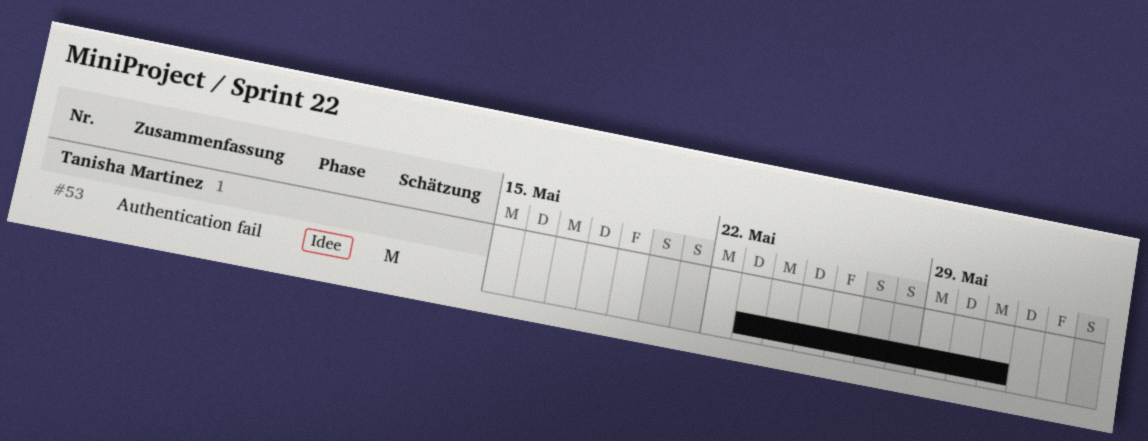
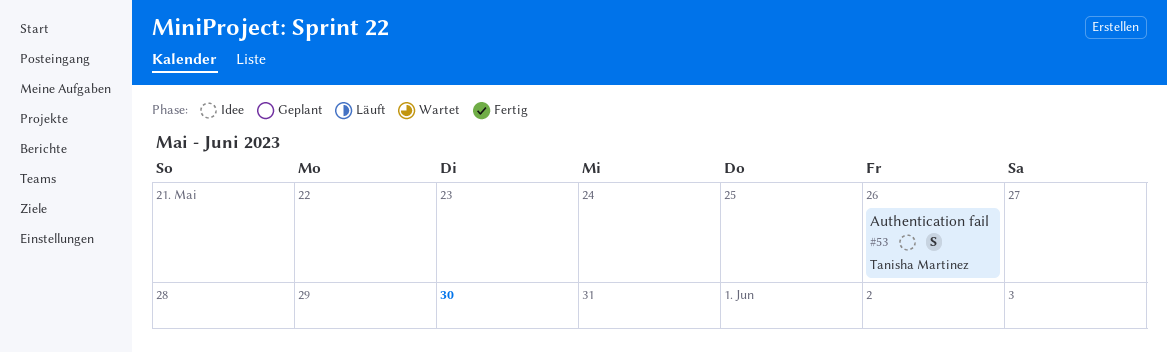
#53, estimate: M -> S
#53, due: May 31 -> May 26

